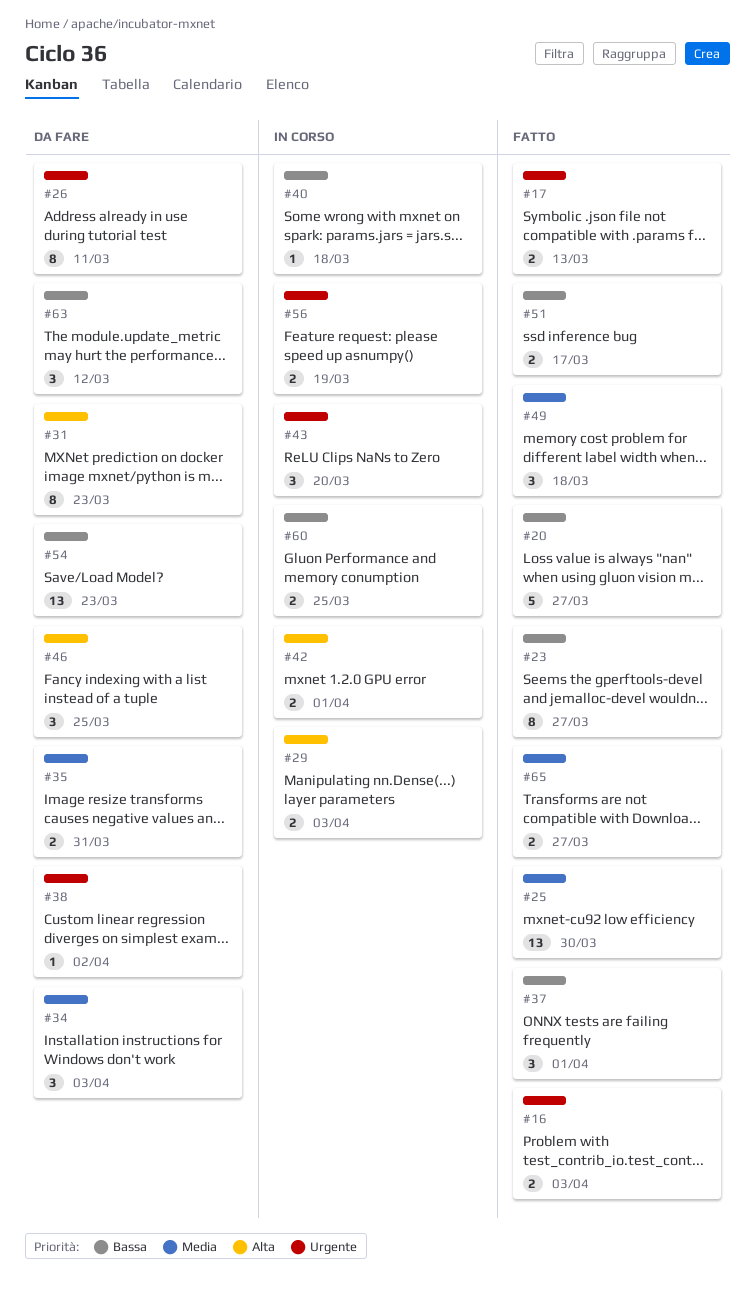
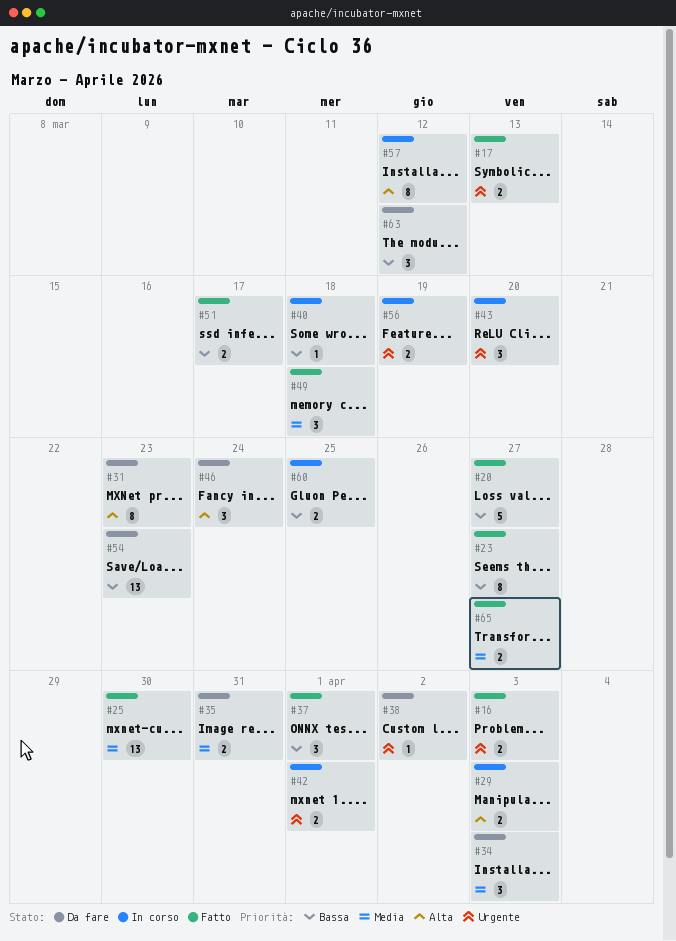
#26: present -> none
#42, priority: Alta -> Urgente
#46, due: Mar 25 -> Mar 24
#57: none -> present

